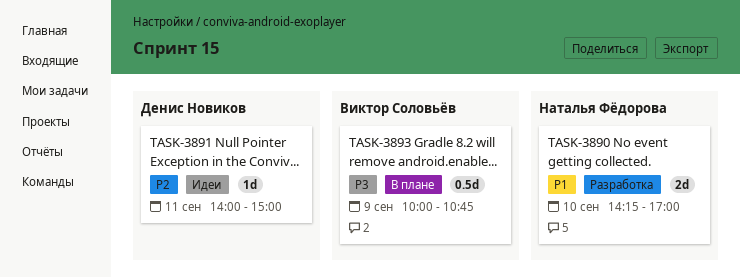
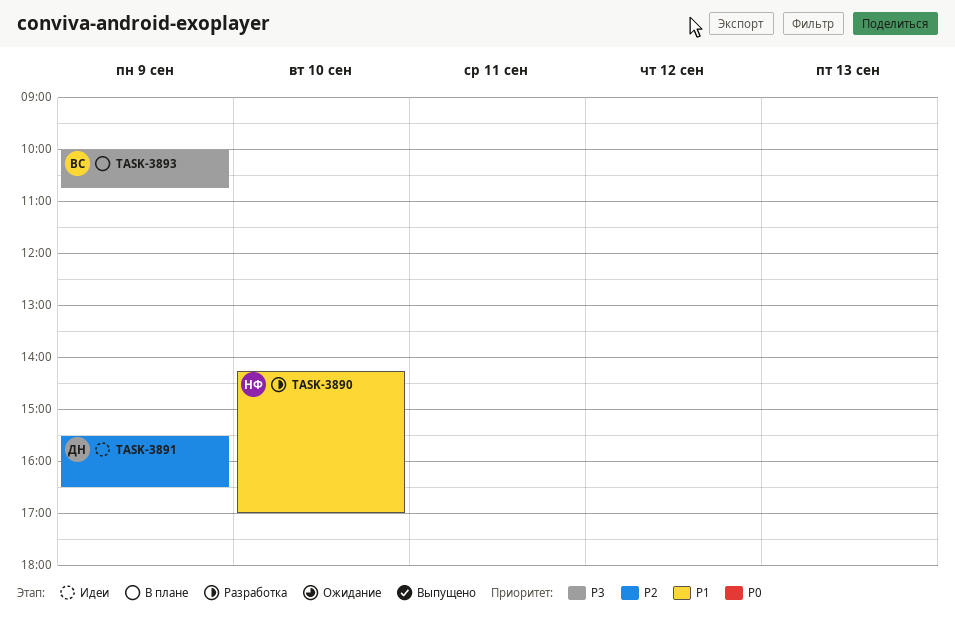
TASK-3891, day: Sep 11 -> Sep 9
TASK-3891, begins: 14:00 -> 15:30
TASK-3891, ends: 15:00 -> 16:30

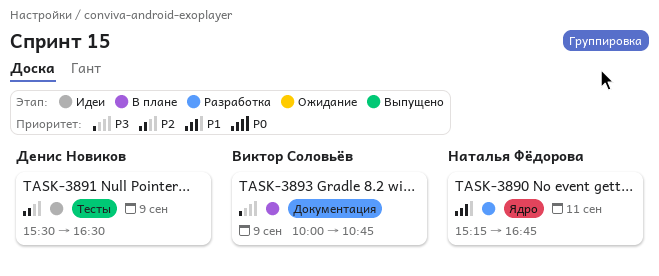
TASK-3890, day: Sep 10 -> Sep 11
TASK-3890, begins: 14:15 -> 15:15
TASK-3890, ends: 17:00 -> 16:45

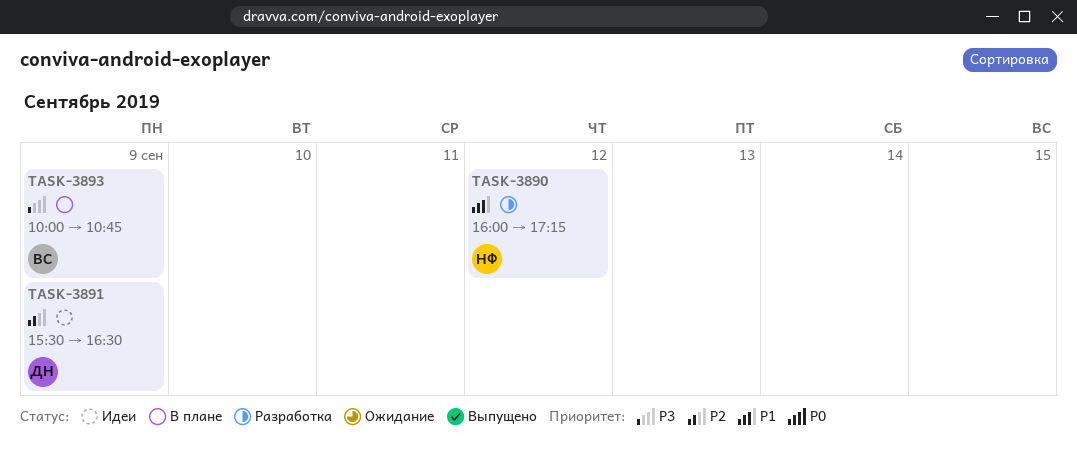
TASK-3890, day: Sep 11 -> Sep 12
TASK-3890, begins: 15:15 -> 16:00
TASK-3890, ends: 16:45 -> 17:15

